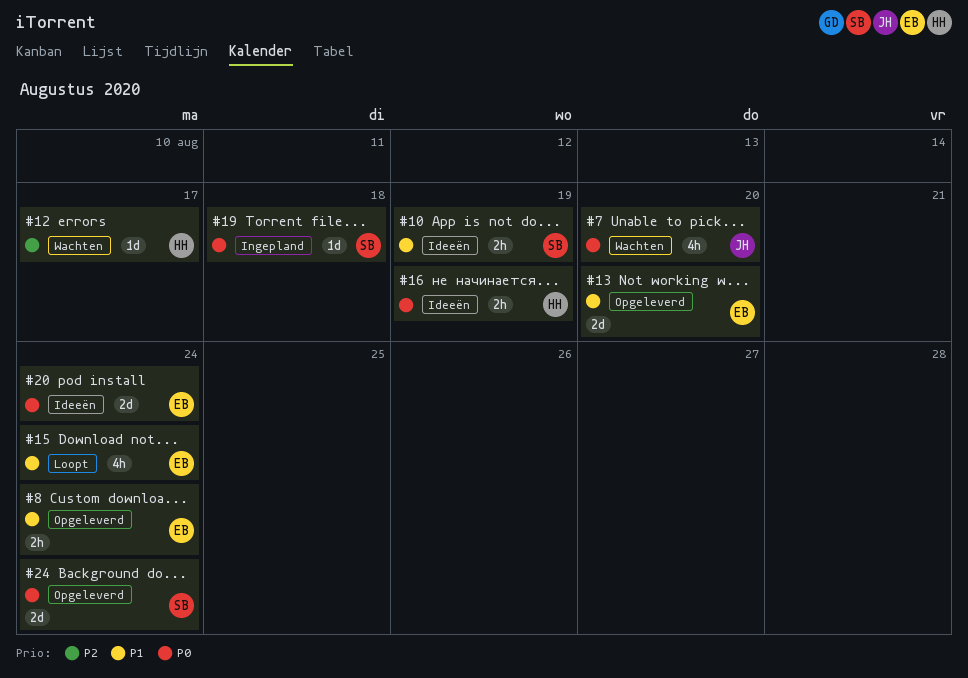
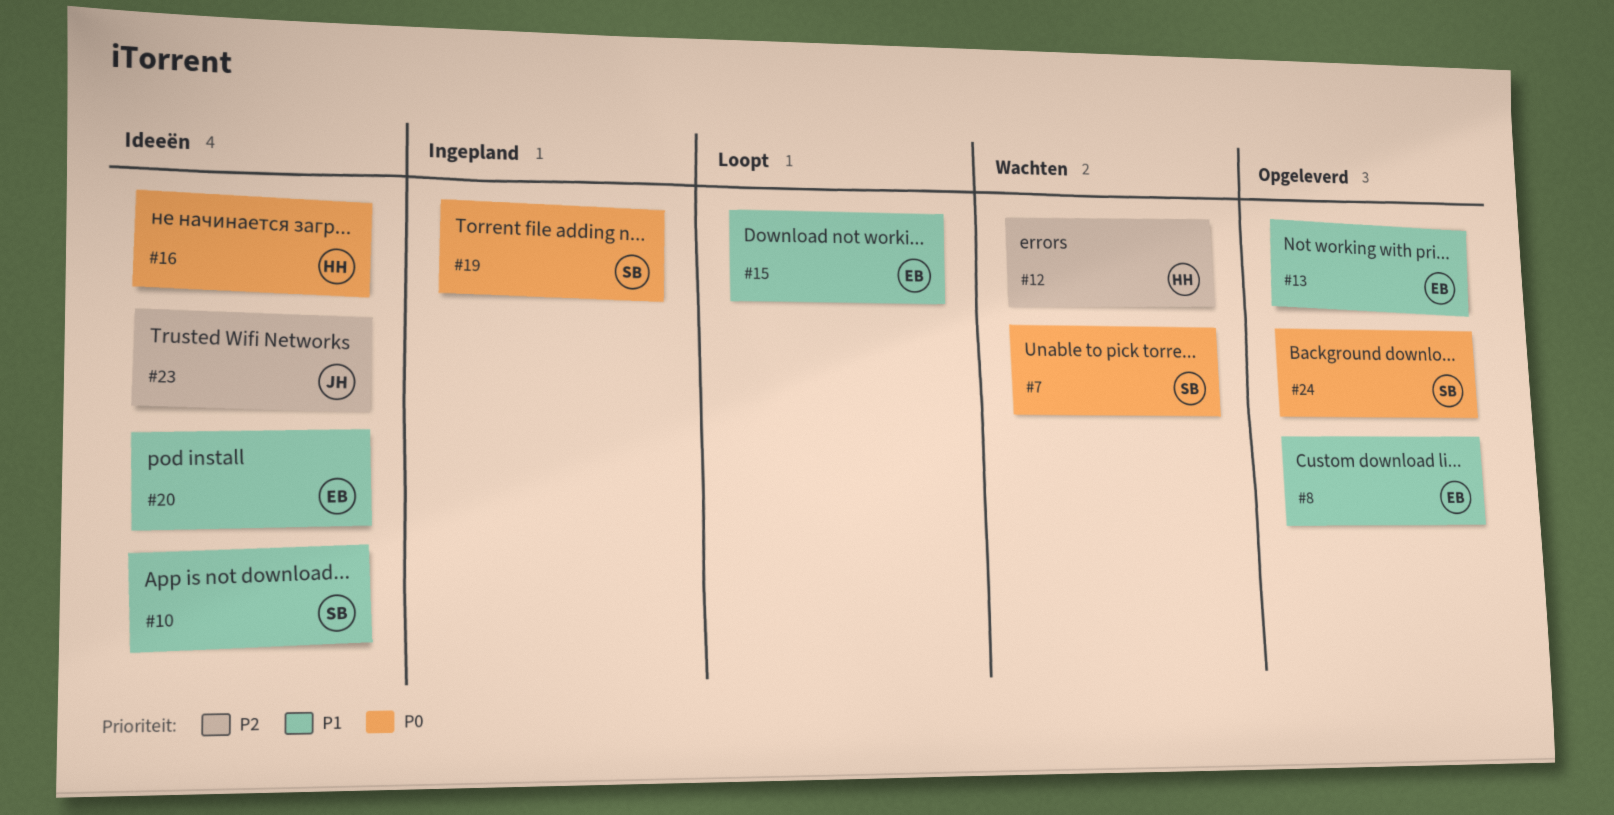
#7, owner: JH -> SB
#20, priority: P0 -> P1
#23: none -> present

